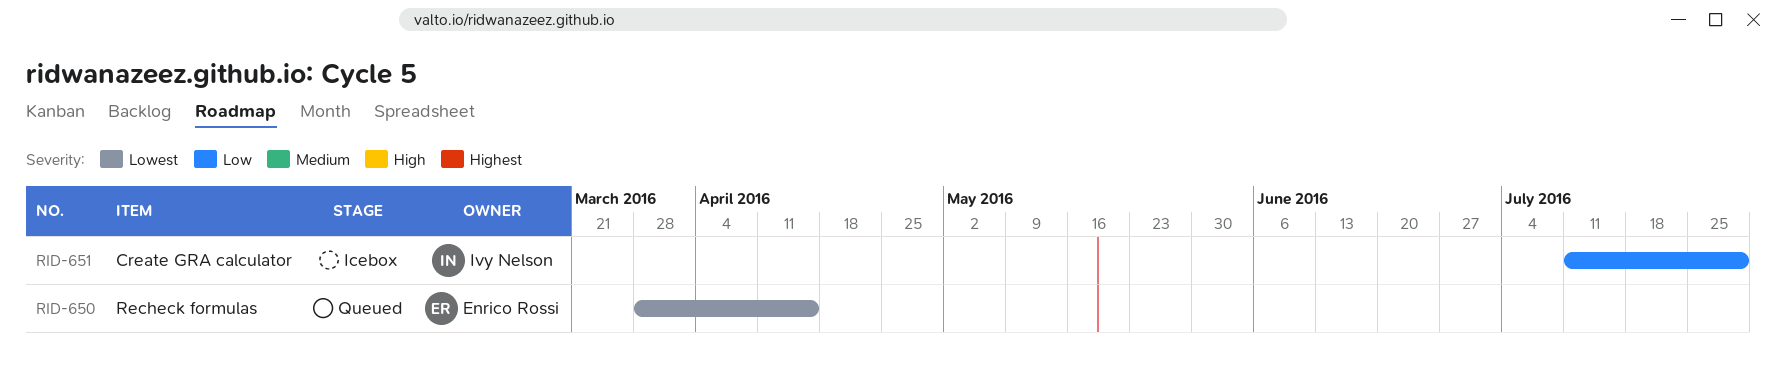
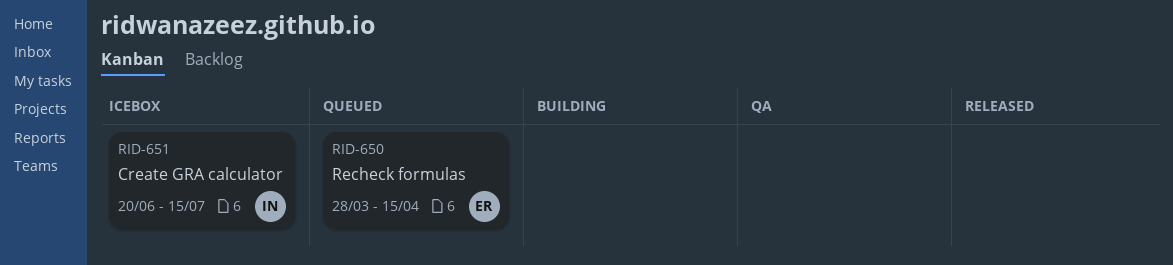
RID-651, start: Jul 11 -> Jun 20
RID-651, due: Jul 29 -> Jul 15

